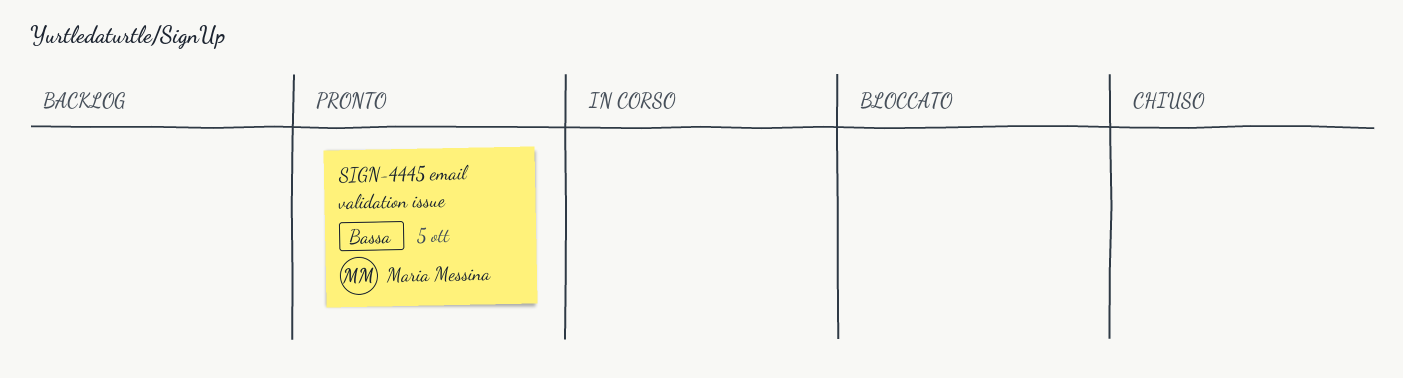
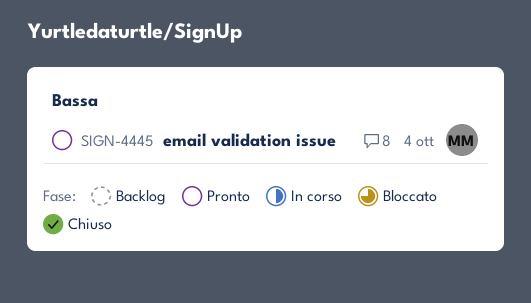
SIGN-4445, due: Oct 5 -> Oct 4

